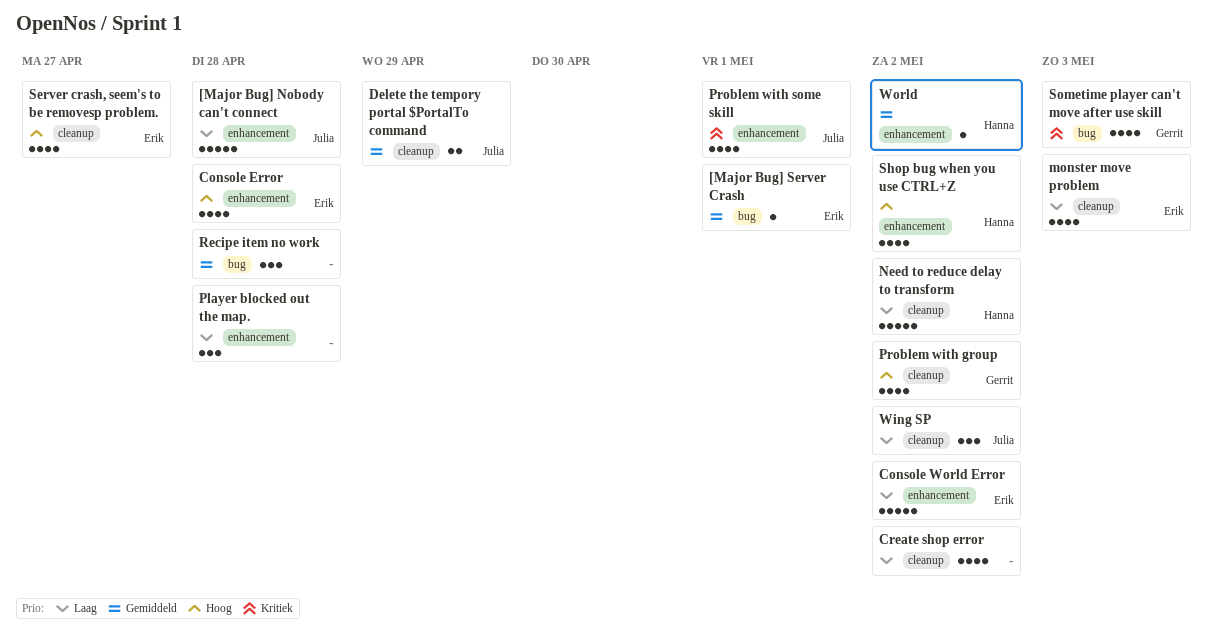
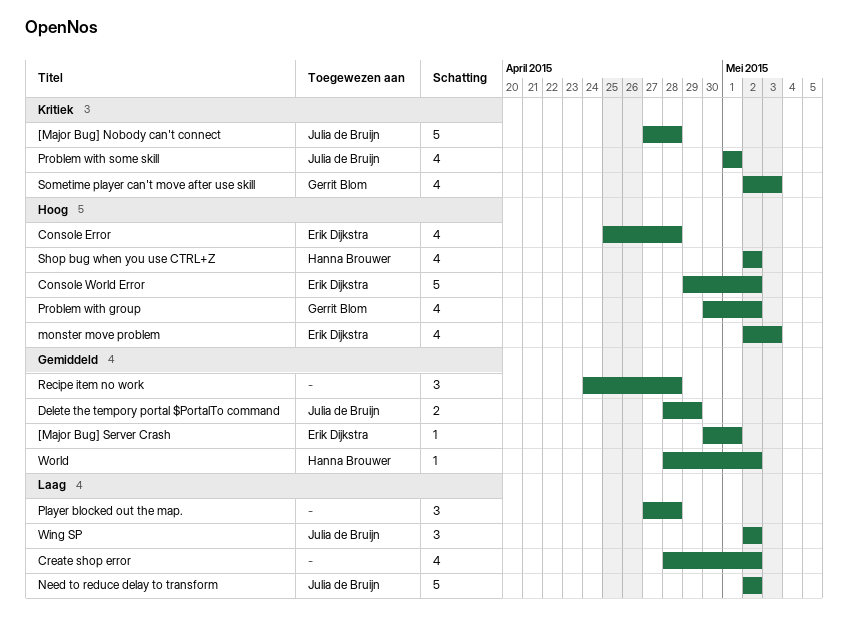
[Major Bug] Nobody can't connect, priority: Laag -> Kritiek
Console World Error, priority: Laag -> Hoog
monster move problem, priority: Laag -> Hoog
Need to reduce delay to transform, owner: Hanna Brouwer -> Julia de Bruijn
Server crash, seem's to be removesp problem.: present -> none

